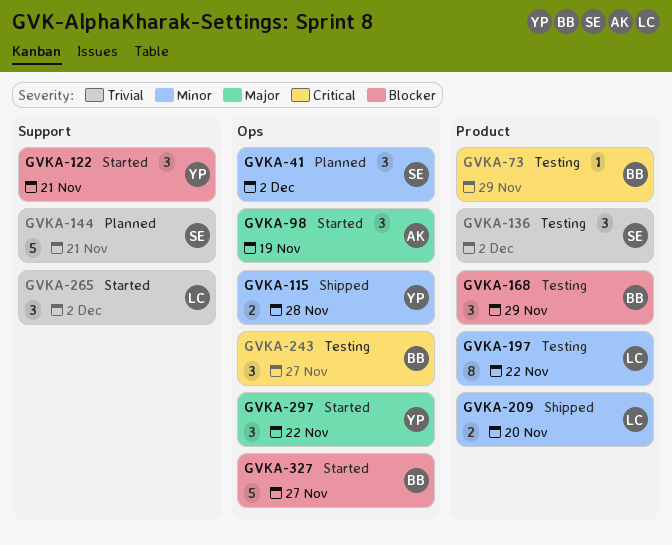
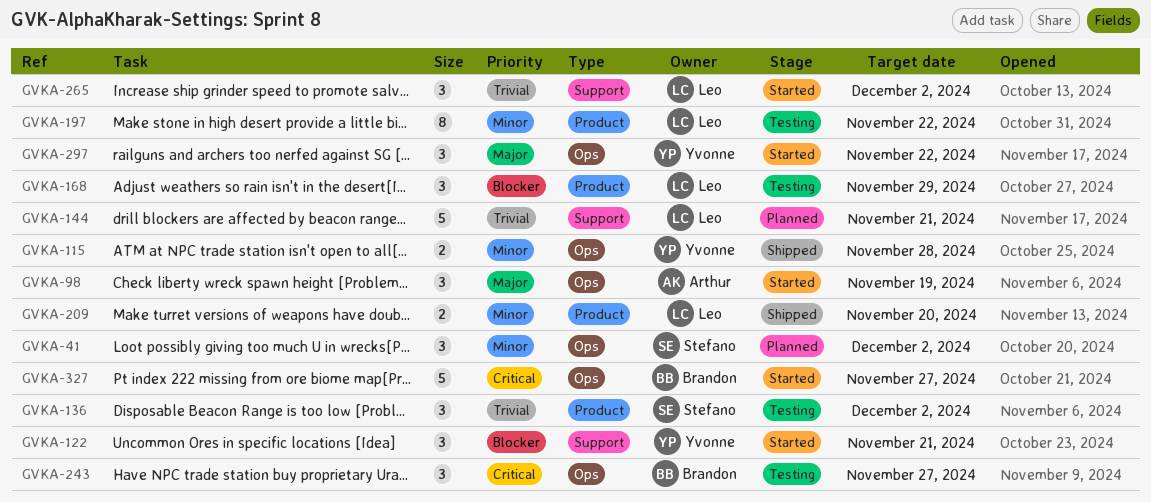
GVKA-73: present -> none
GVKA-144, owner: Stefano -> Leo
GVKA-168, owner: Brandon -> Leo
GVKA-327, priority: Blocker -> Critical

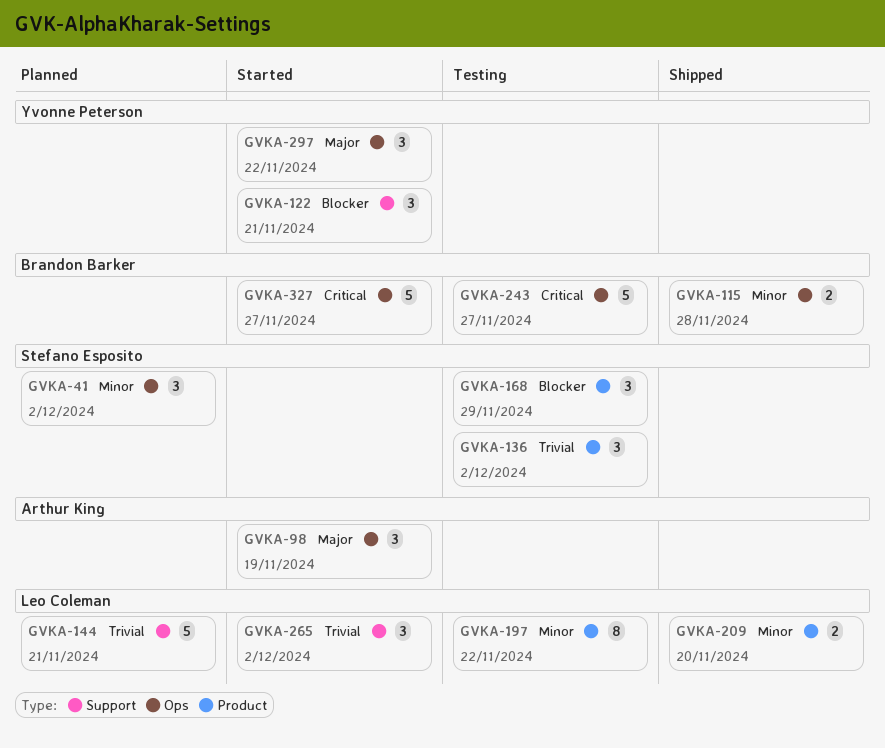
GVKA-115, owner: Yvonne Peterson -> Brandon Barker
GVKA-168, owner: Leo Coleman -> Stefano Esposito
GVKA-243, estimate: 3 -> 5

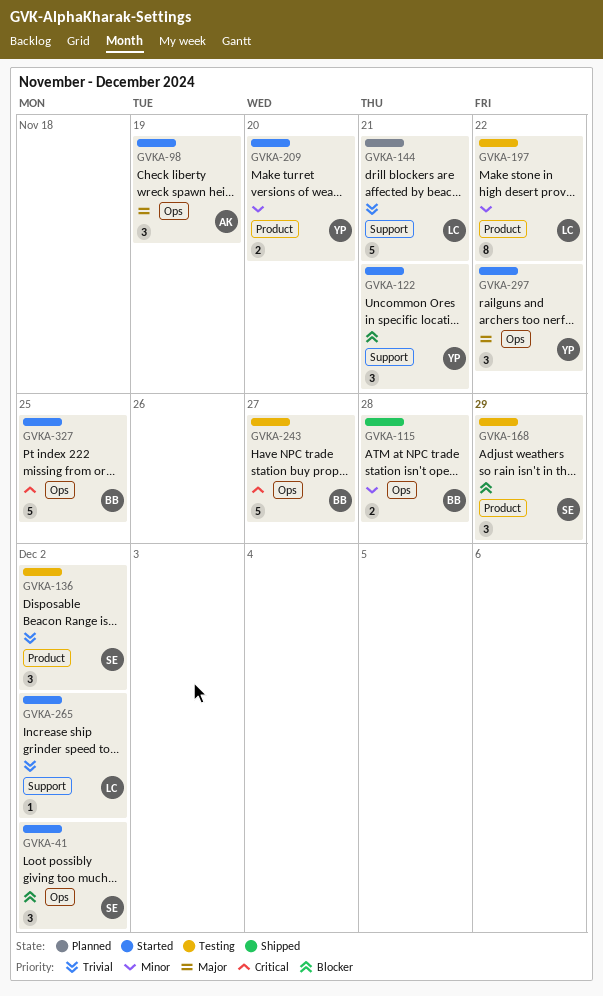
GVKA-41, status: Planned -> Started
GVKA-41, priority: Minor -> Blocker
GVKA-209, status: Shipped -> Started
GVKA-209, owner: Leo Coleman -> Yvonne Peterson
GVKA-265, estimate: 3 -> 1
GVKA-327, due: Nov 27 -> Nov 25

